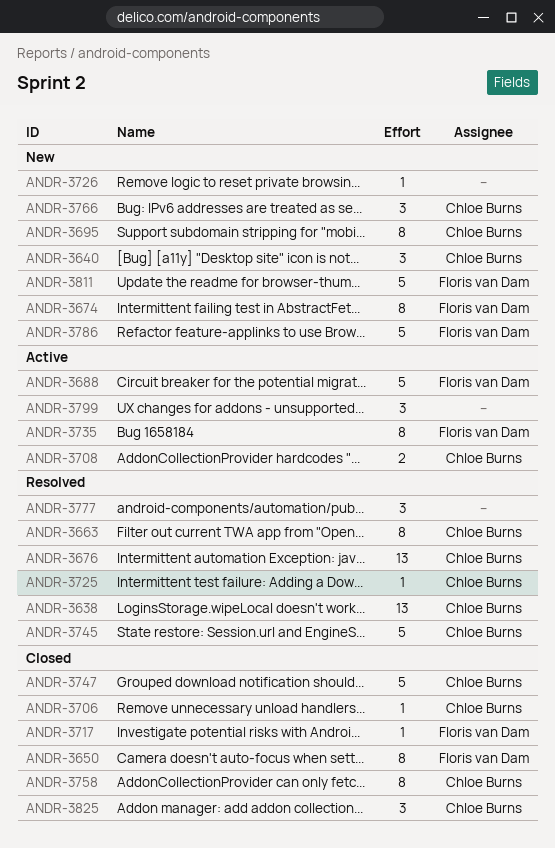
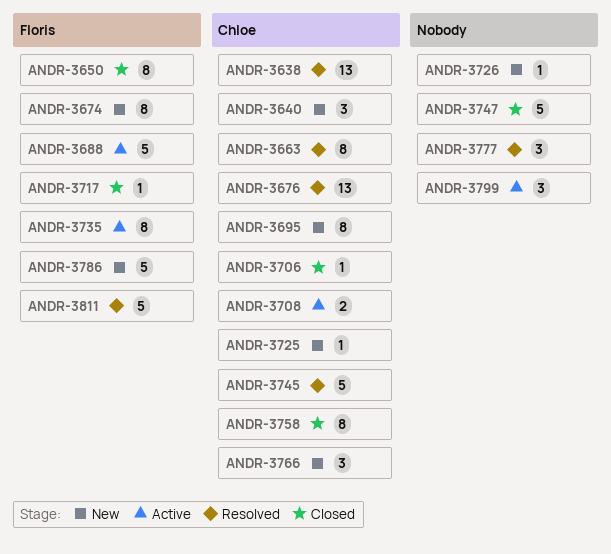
ANDR-3725, status: Resolved -> New
ANDR-3747, owner: Chloe Burns -> none
ANDR-3811, status: New -> Resolved
ANDR-3825: present -> none

